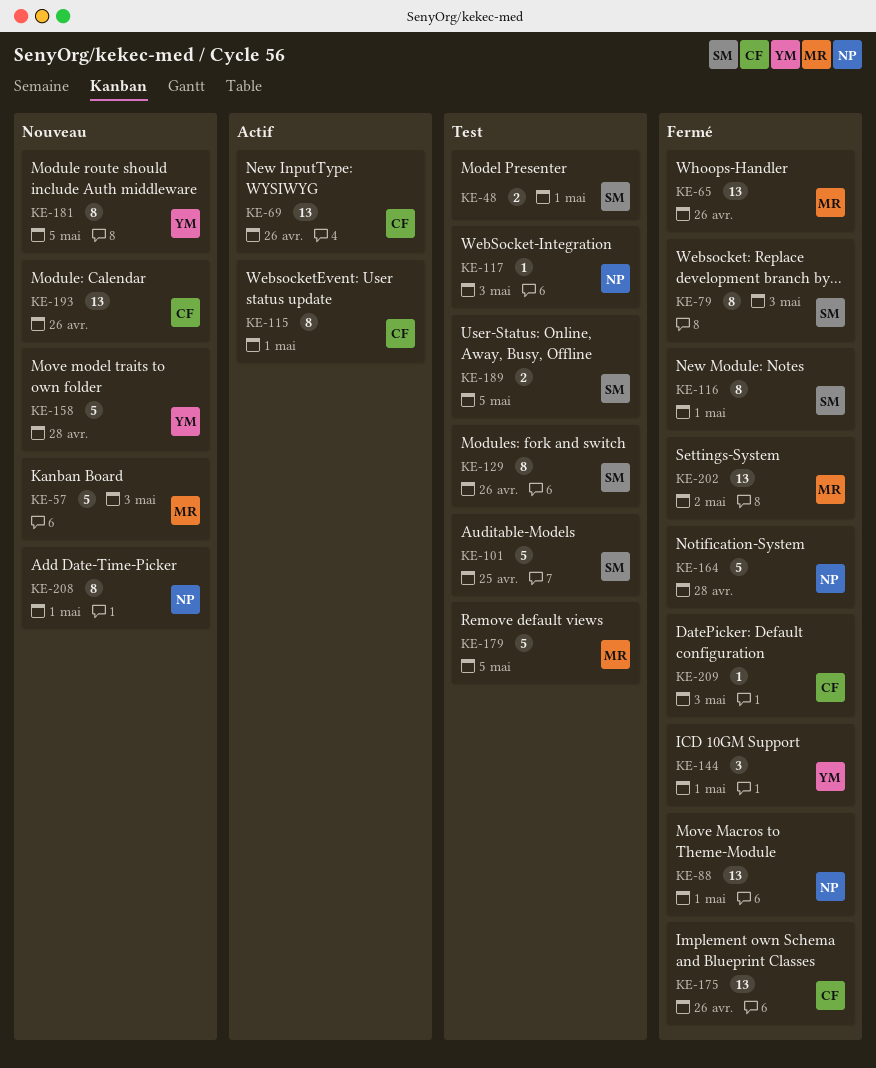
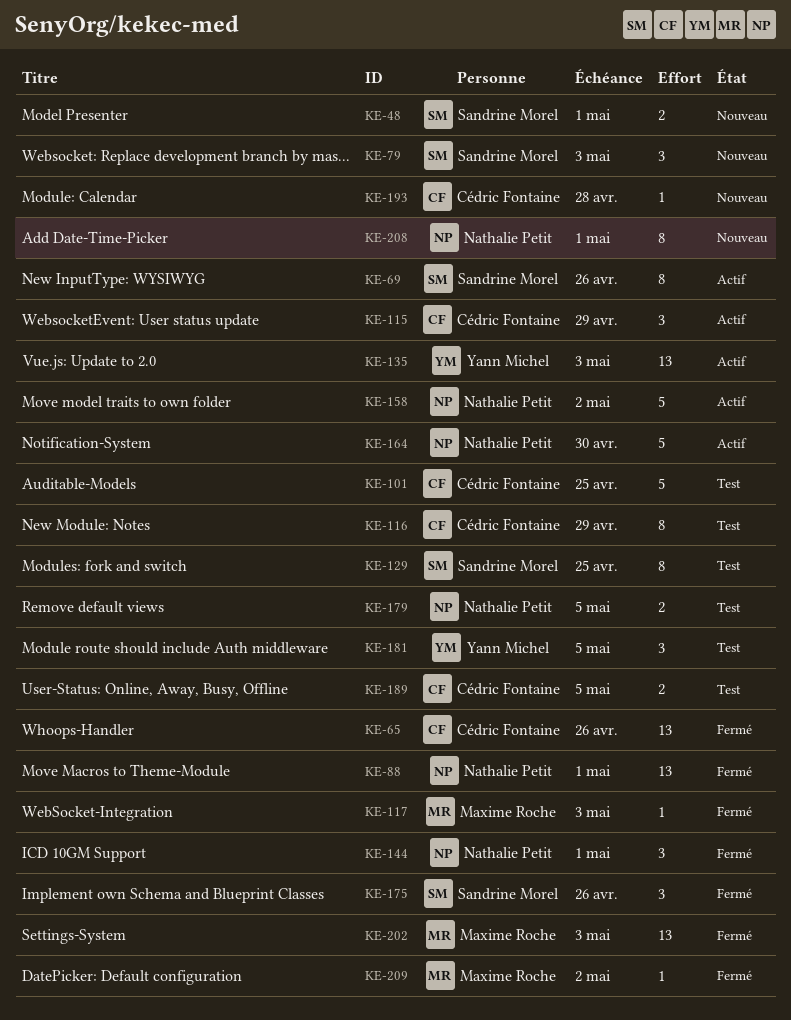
KE-48, status: Test -> Nouveau
KE-57: present -> none
KE-65, owner: Maxime Roche -> Cédric Fontaine
KE-69, owner: Cédric Fontaine -> Sandrine Morel
KE-69, estimate: 13 -> 8
KE-79, status: Fermé -> Nouveau
KE-79, estimate: 8 -> 3
KE-101, owner: Sandrine Morel -> Cédric Fontaine
KE-115, estimate: 8 -> 3
KE-115, due: May 1 -> Apr 29
KE-116, status: Fermé -> Test
KE-116, owner: Sandrine Morel -> Cédric Fontaine
KE-116, due: May 1 -> Apr 29
KE-117, status: Test -> Fermé
KE-117, owner: Nathalie Petit -> Maxime Roche
KE-129, due: Apr 26 -> Apr 25
KE-135: none -> present
KE-144, owner: Yann Michel -> Nathalie Petit
KE-158, status: Nouveau -> Actif
KE-158, owner: Yann Michel -> Nathalie Petit
KE-158, due: Apr 28 -> May 2
KE-164, status: Fermé -> Actif
KE-164, due: Apr 28 -> Apr 30
KE-175, owner: Cédric Fontaine -> Sandrine Morel
KE-175, estimate: 13 -> 3
KE-179, owner: Maxime Roche -> Nathalie Petit
KE-179, estimate: 5 -> 2
KE-181, status: Nouveau -> Test
KE-181, estimate: 8 -> 3
KE-189, owner: Sandrine Morel -> Cédric Fontaine
KE-193, estimate: 13 -> 1
KE-193, due: Apr 26 -> Apr 28
KE-202, due: May 2 -> May 3
KE-209, owner: Cédric Fontaine -> Maxime Roche
KE-209, due: May 3 -> May 2

